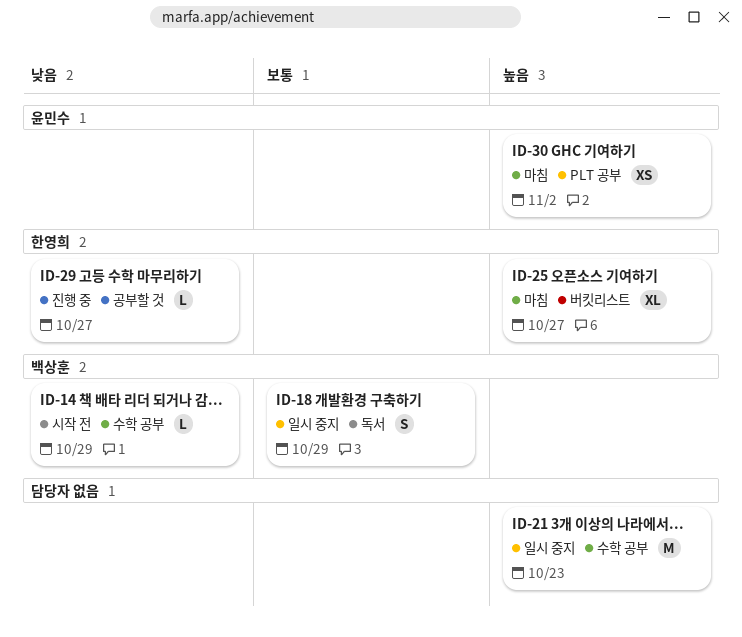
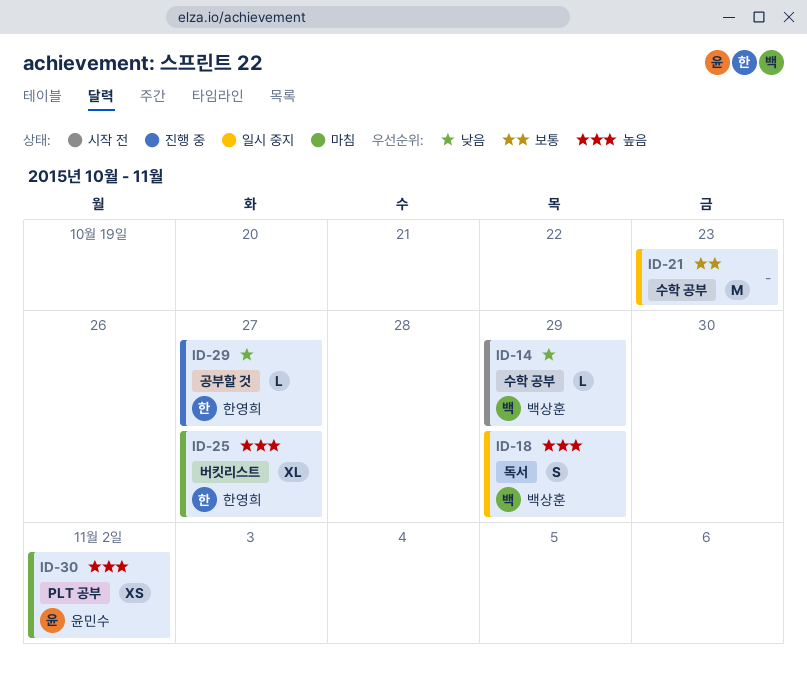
ID-18, priority: 보통 -> 높음
ID-21, priority: 높음 -> 보통

